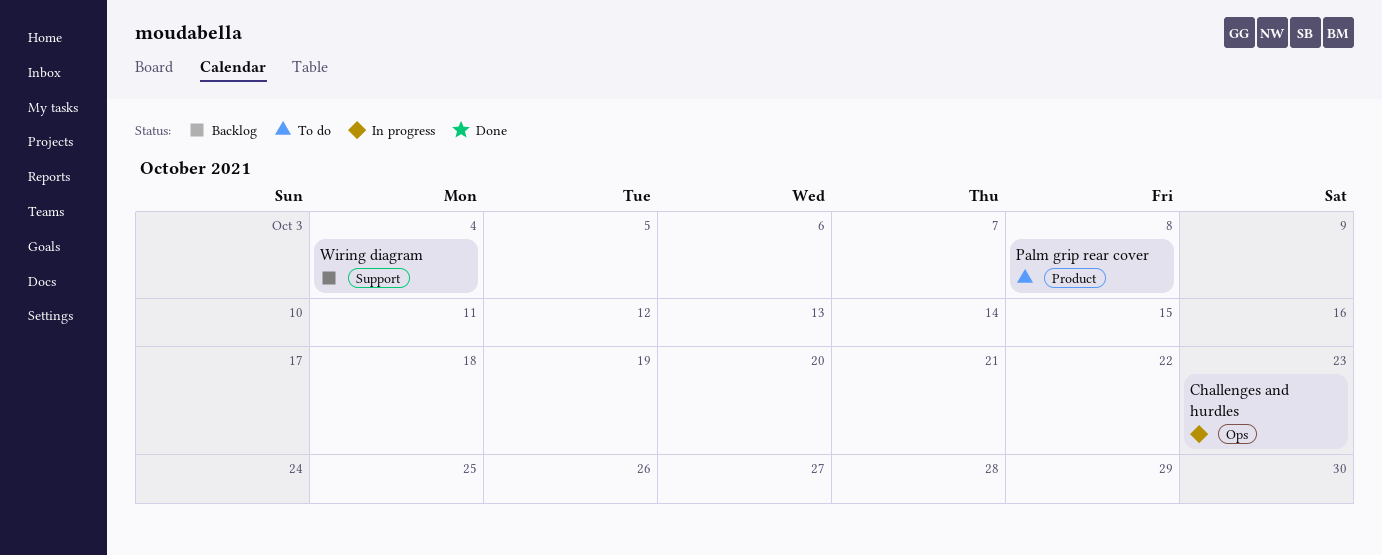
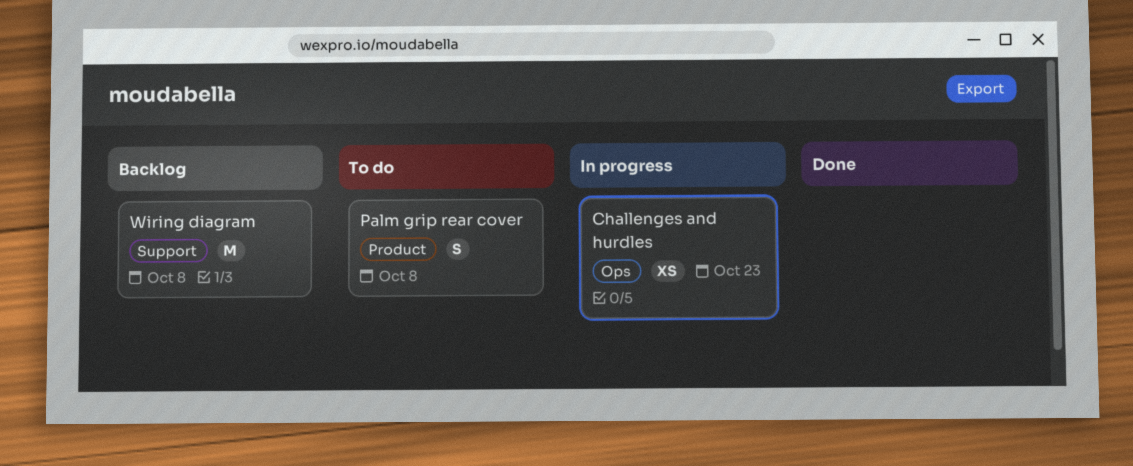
Wiring diagram, due: Oct 4 -> Oct 8

